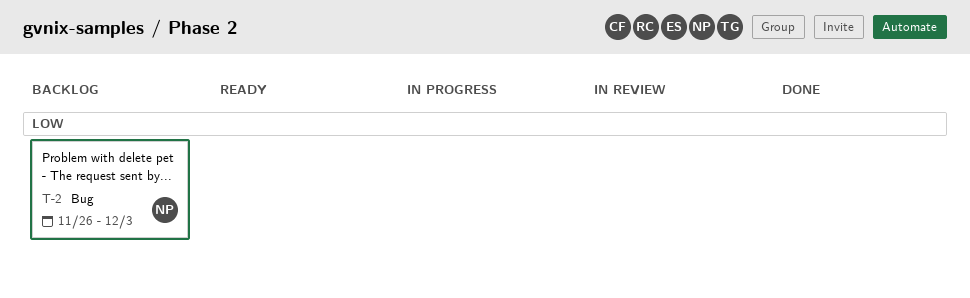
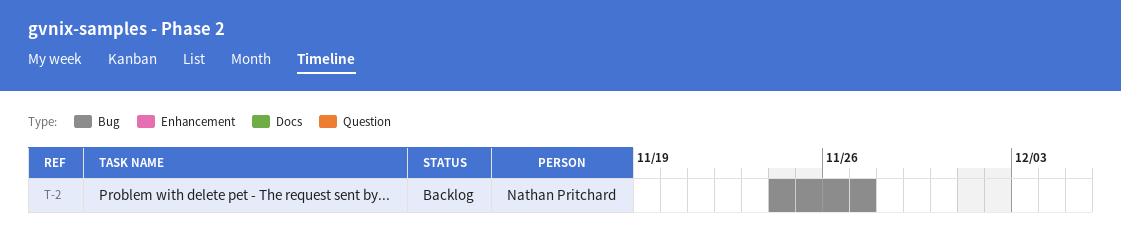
T-2, start: Nov 26 -> Nov 24
T-2, due: Dec 3 -> Nov 27

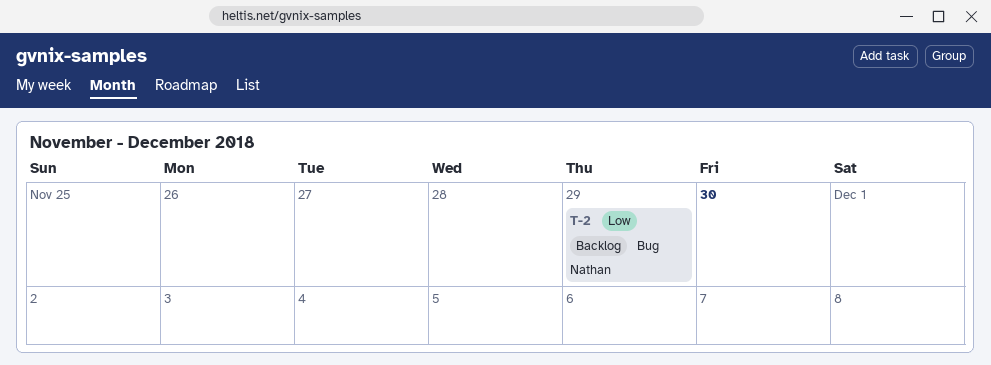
T-2, due: Nov 27 -> Nov 29

